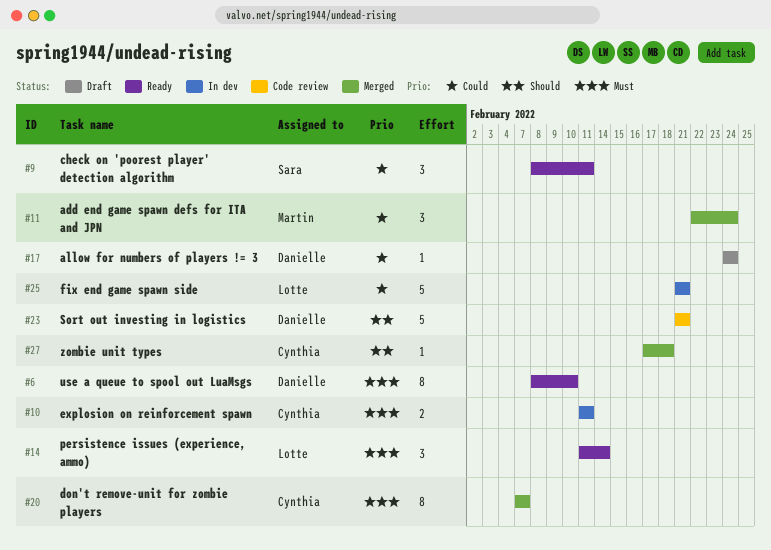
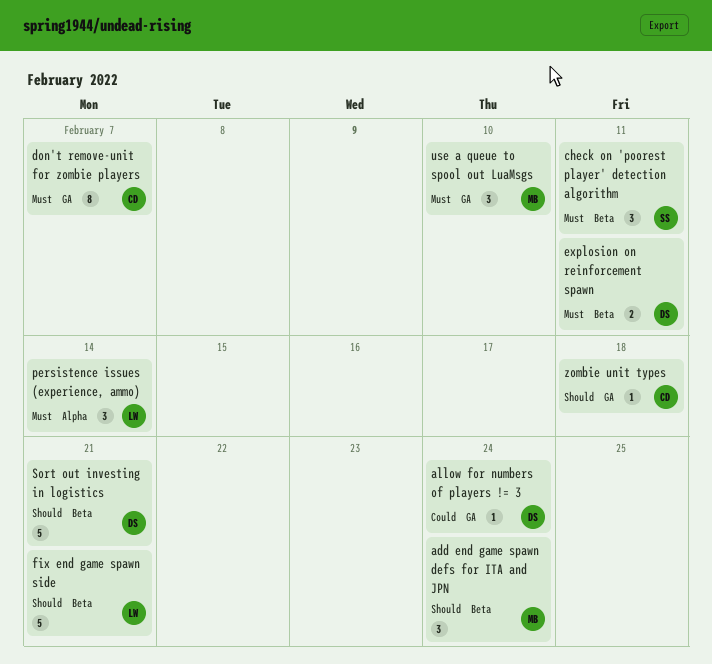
add end game spawn defs for ITA and JPN, priority: Could -> Should
check on 'poorest player' detection algorithm, priority: Could -> Must
explosion on reinforcement spawn, owner: Cynthia -> Danielle
fix end game spawn side, priority: Could -> Should
use a queue to spool out LuaMsgs, owner: Danielle -> Martin
use a queue to spool out LuaMsgs, estimate: 8 -> 3

